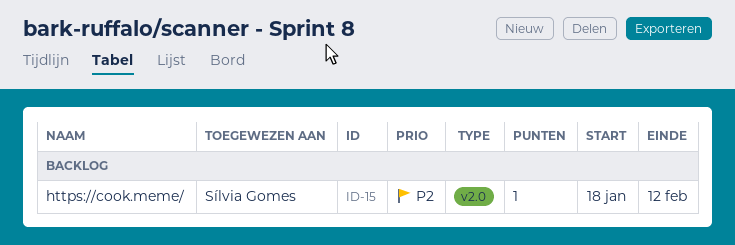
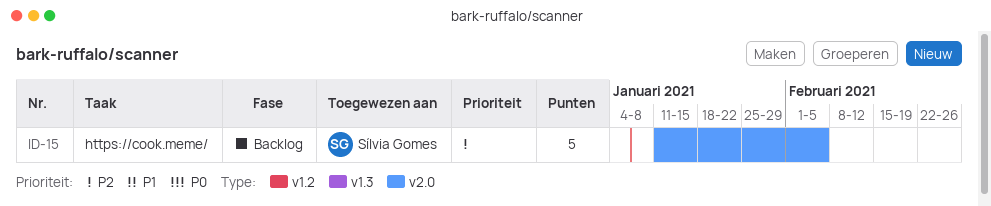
ID-15, estimate: 1 -> 5
ID-15, start: Jan 18 -> Jan 11
ID-15, due: Feb 12 -> Feb 5

